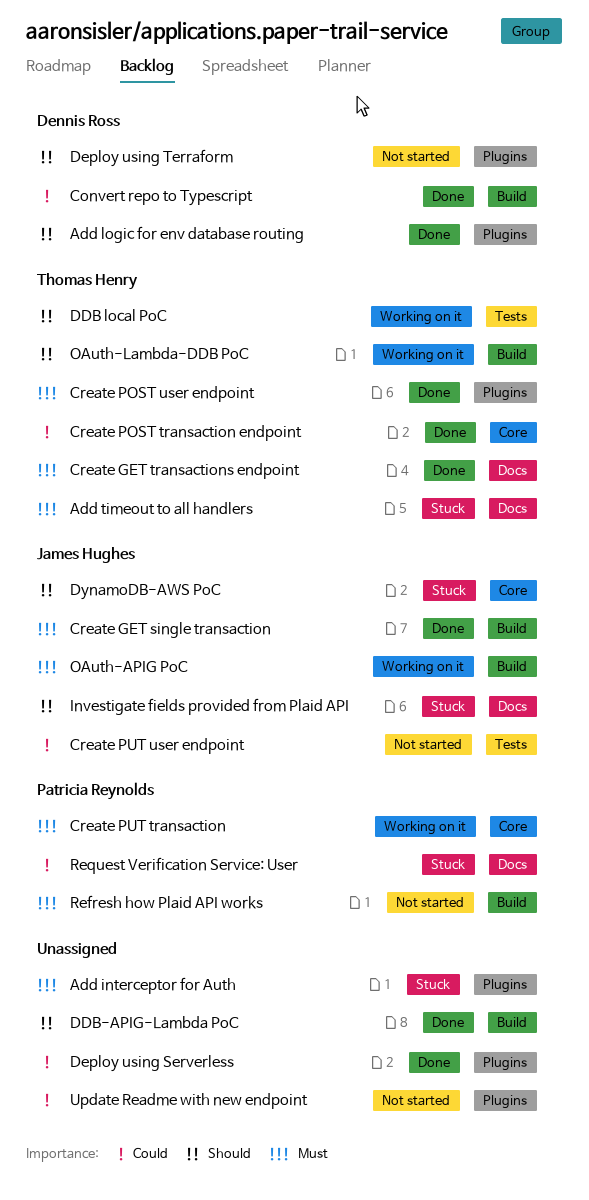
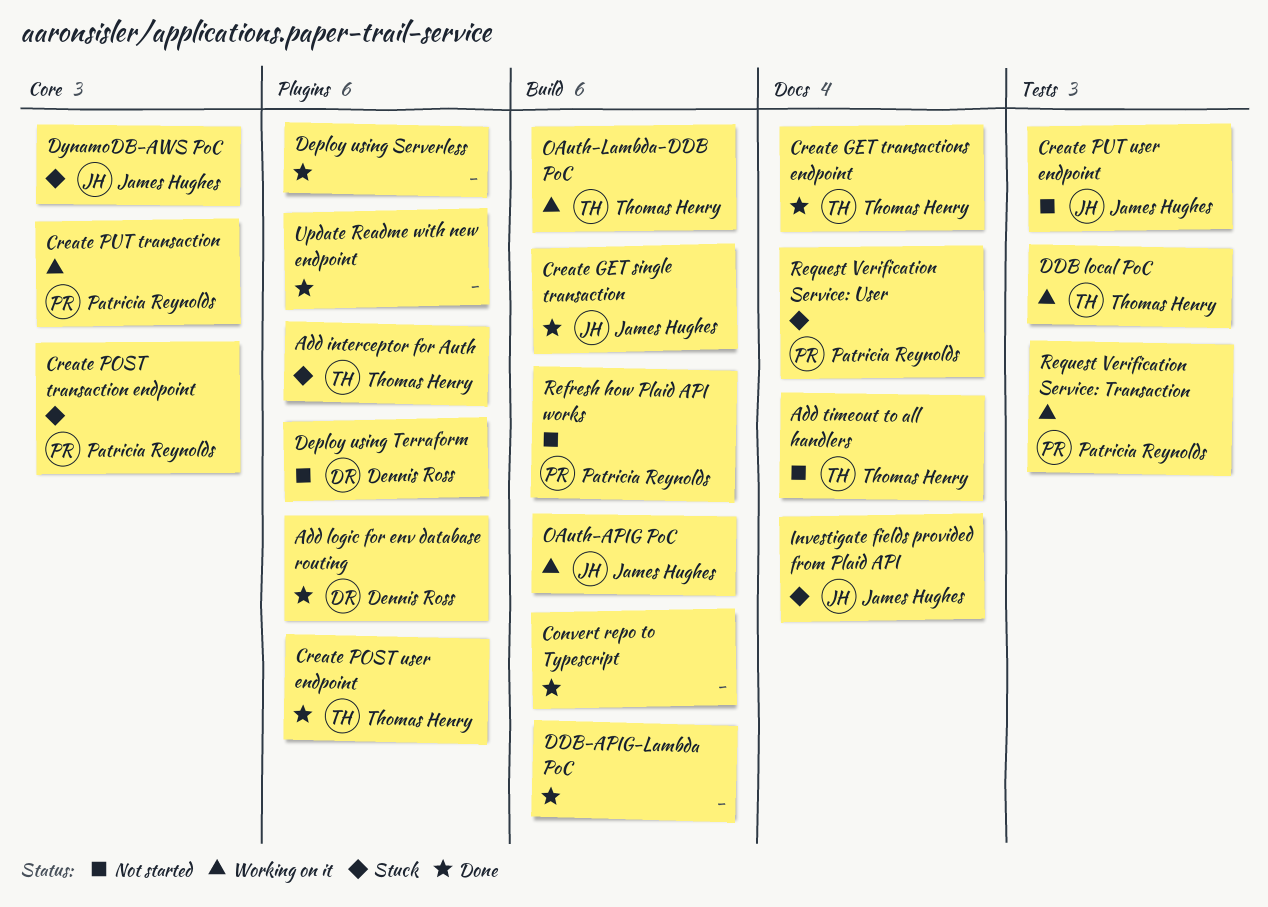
Add interceptor for Auth, owner: none -> Thomas Henry
Add timeout to all handlers, status: Stuck -> Not started
Convert repo to Typescript, owner: Dennis Ross -> none
Create POST transaction endpoint, status: Done -> Stuck
Create POST transaction endpoint, owner: Thomas Henry -> Patricia Reynolds
Request Verification Service: Transaction: none -> present
Update Readme with new endpoint, status: Not started -> Done

